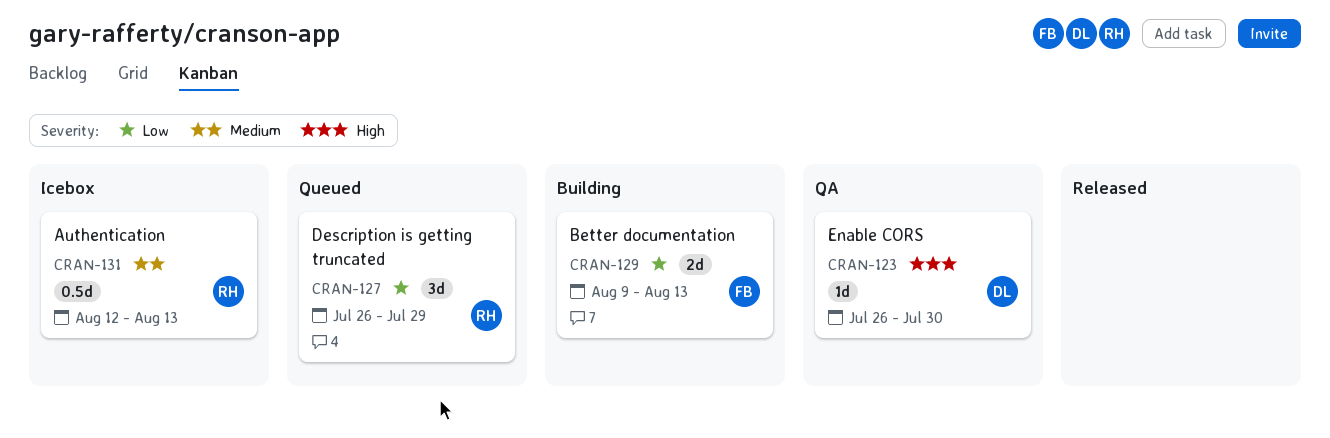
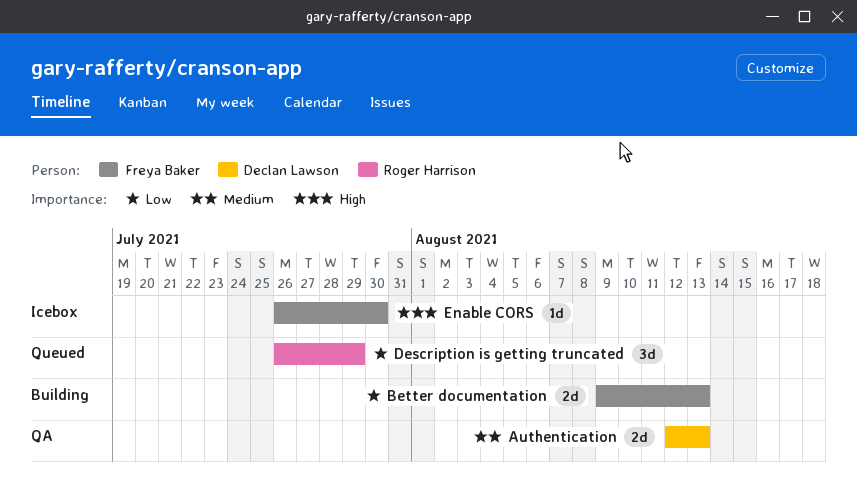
Authentication, status: Icebox -> QA
Authentication, owner: Roger Harrison -> Declan Lawson
Authentication, estimate: 0.5d -> 2d
Enable CORS, status: QA -> Icebox
Enable CORS, owner: Declan Lawson -> Freya Baker

